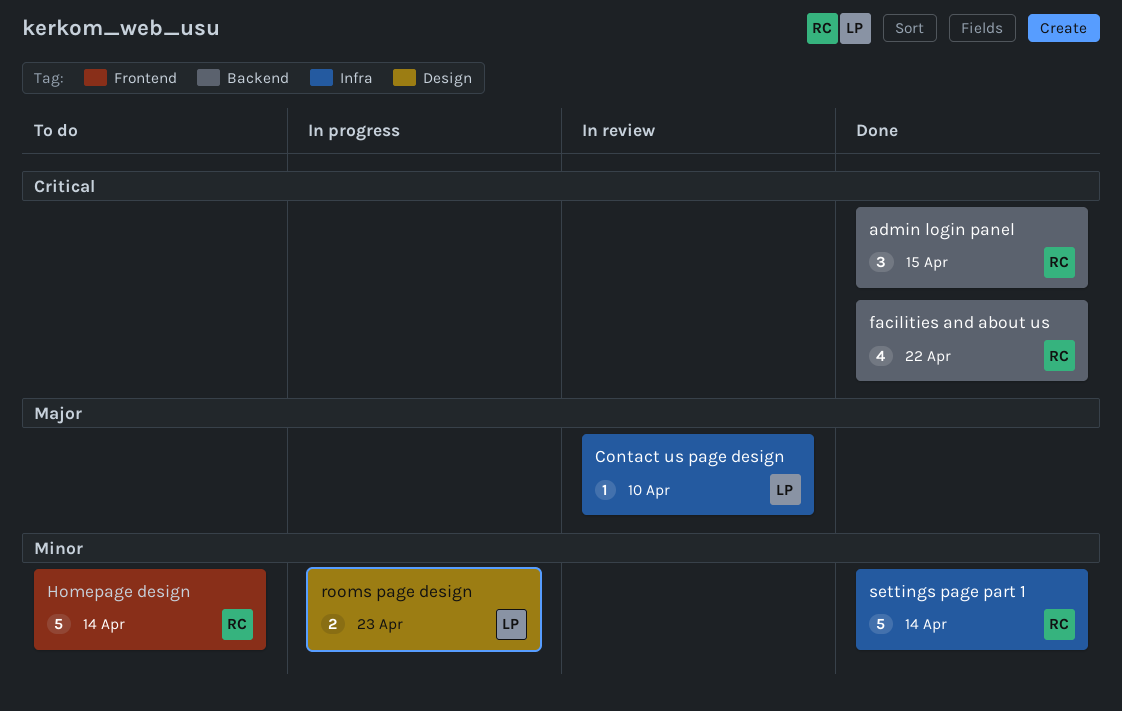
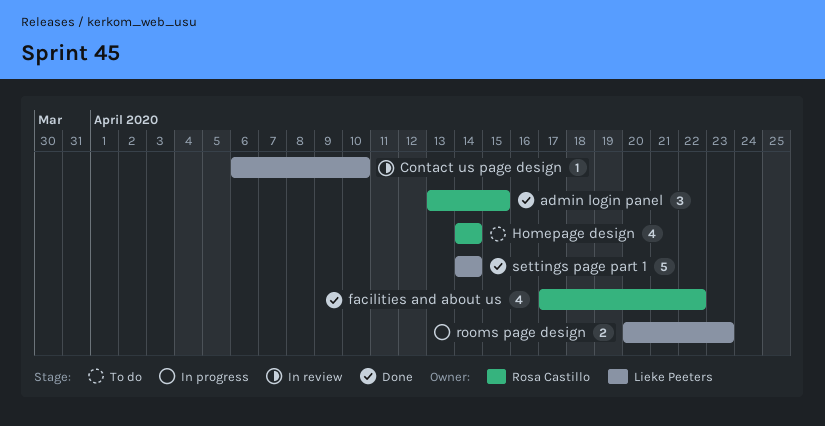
Homepage design, estimate: 5 -> 4
settings page part 1, owner: Rosa Castillo -> Lieke Peeters

